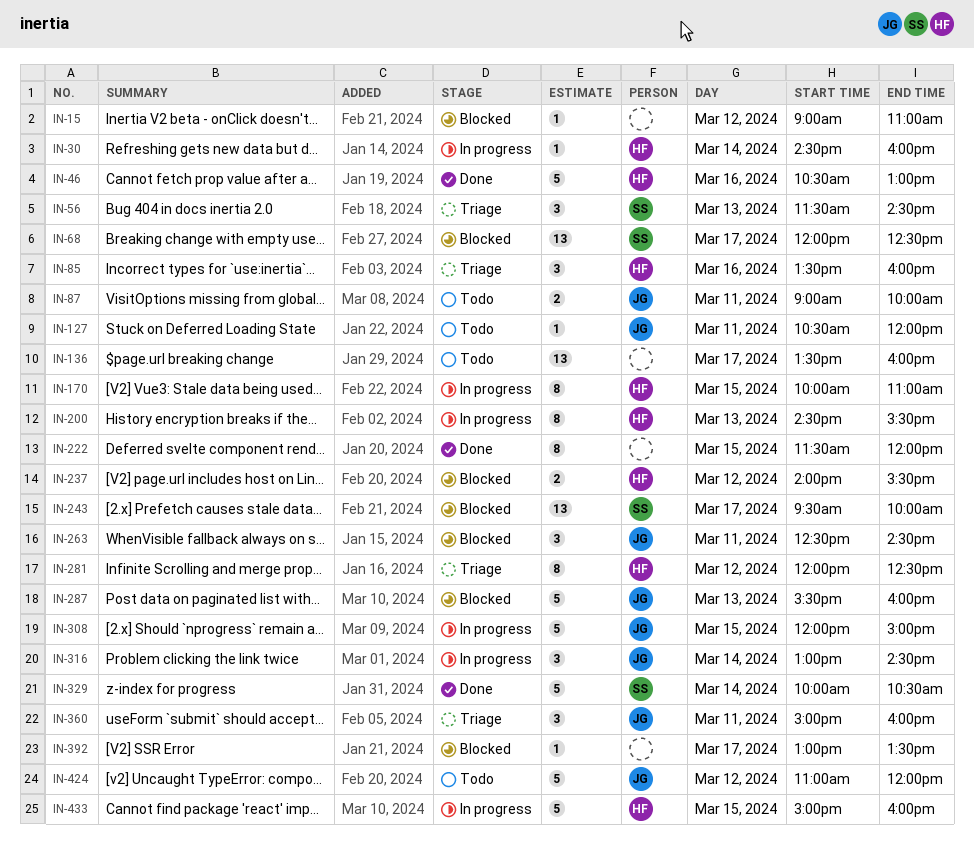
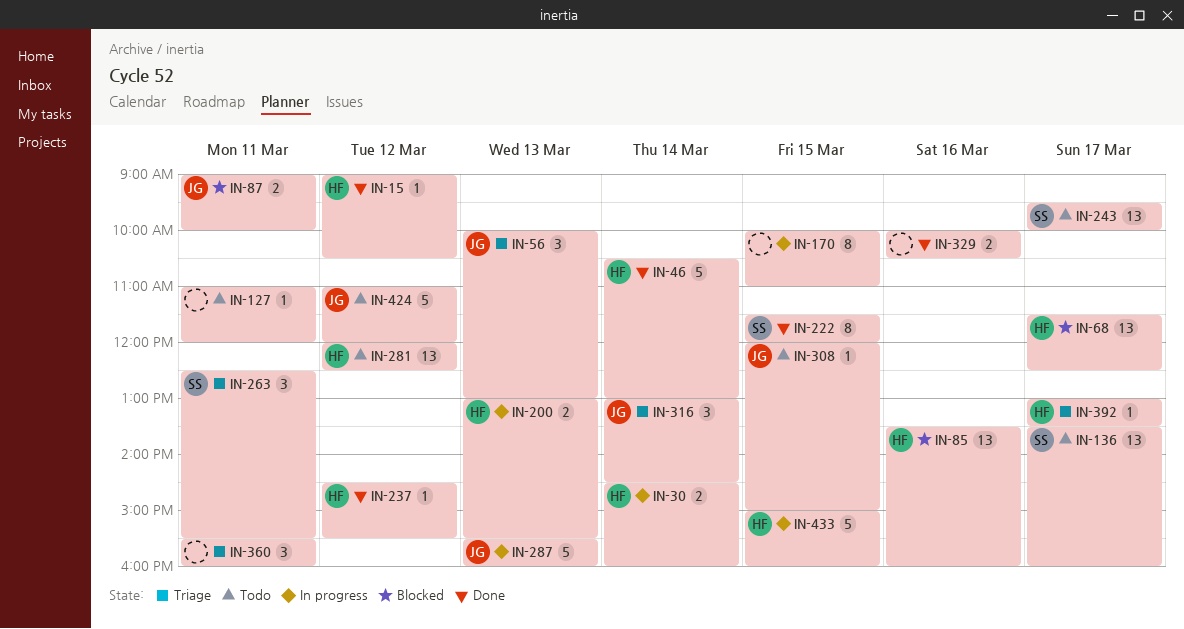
IN-15, status: Blocked -> Done
IN-15, owner: none -> HF
IN-15, ends: 11:00 -> 10:30
IN-30, estimate: 1 -> 2
IN-46, day: Mar 16 -> Mar 14
IN-56, owner: SS -> JG
IN-56, begins: 11:30 -> 10:00
IN-56, ends: 14:30 -> 13:00
IN-68, owner: SS -> HF
IN-68, begins: 12:00 -> 11:30
IN-85, status: Triage -> Blocked
IN-85, estimate: 3 -> 13
IN-87, status: Todo -> Blocked
IN-127, owner: JG -> none
IN-127, begins: 10:30 -> 11:00
IN-136, owner: none -> SS
IN-170, owner: HF -> none
IN-200, estimate: 8 -> 2
IN-200, begins: 14:30 -> 13:00
IN-222, owner: none -> SS
IN-237, status: Blocked -> Done
IN-237, estimate: 2 -> 1
IN-237, begins: 14:00 -> 14:30
IN-243, status: Blocked -> Todo
IN-263, status: Blocked -> Triage
IN-263, owner: JG -> SS
IN-263, ends: 14:30 -> 15:30
IN-281, status: Triage -> Todo
IN-281, estimate: 8 -> 13
IN-287, status: Blocked -> In progress
IN-308, status: In progress -> Todo
IN-308, estimate: 5 -> 1
IN-316, status: In progress -> Triage
IN-329, owner: SS -> none
IN-329, estimate: 5 -> 2
IN-329, day: Mar 14 -> Mar 16
IN-360, owner: JG -> none
IN-360, begins: 15:00 -> 15:30
IN-392, status: Blocked -> Triage
IN-392, owner: none -> HF

